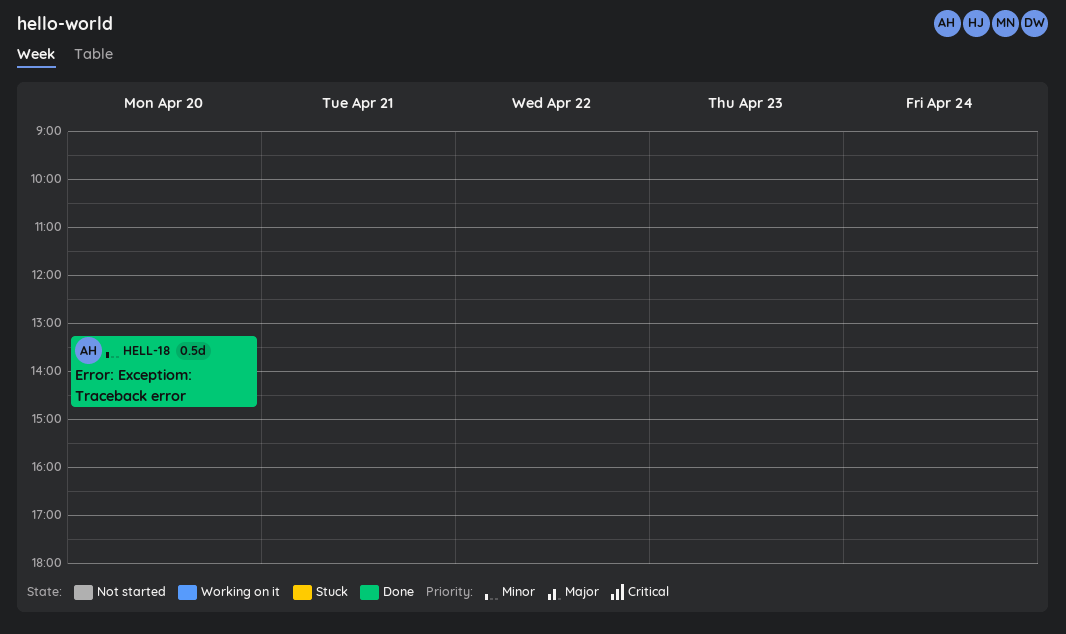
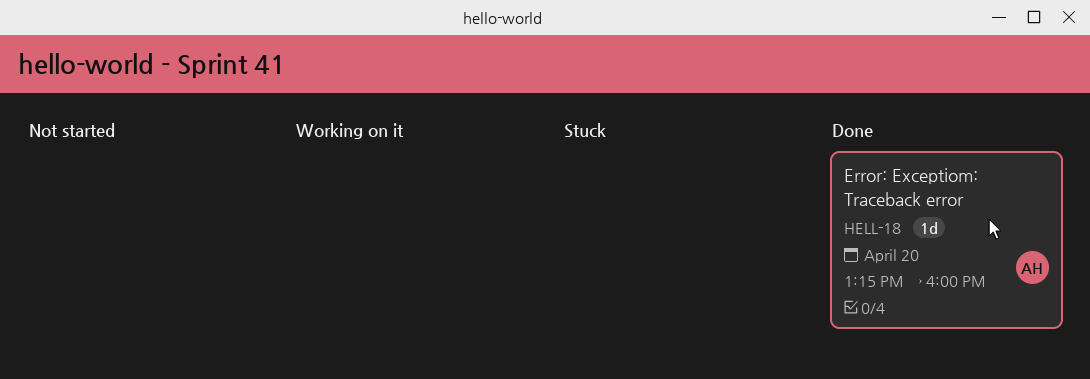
HELL-18, estimate: 0.5d -> 1d
HELL-18, ends: 14:45 -> 16:00

